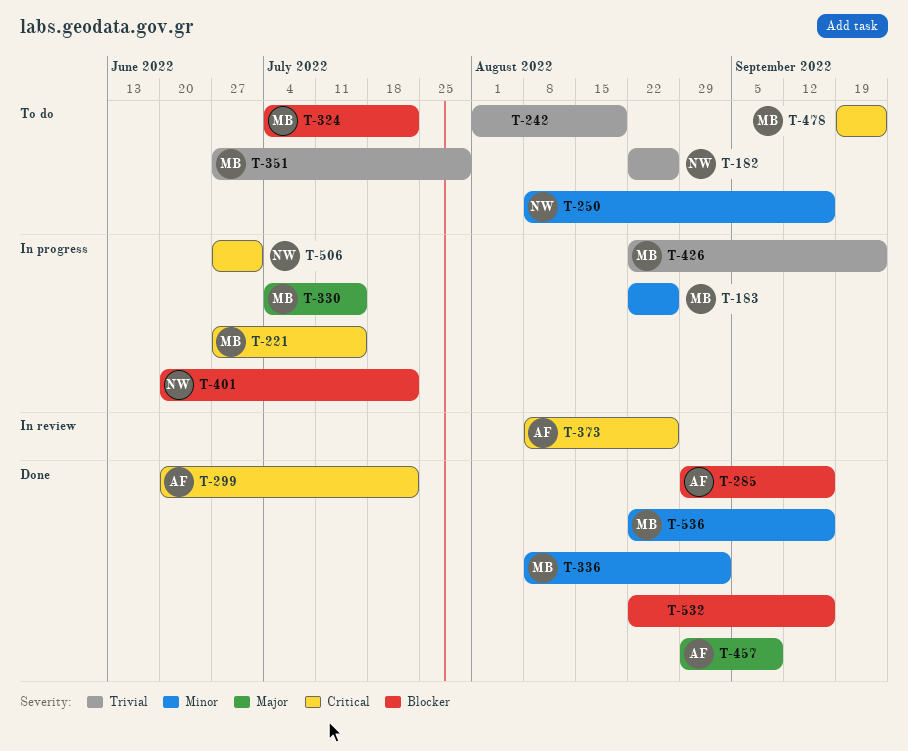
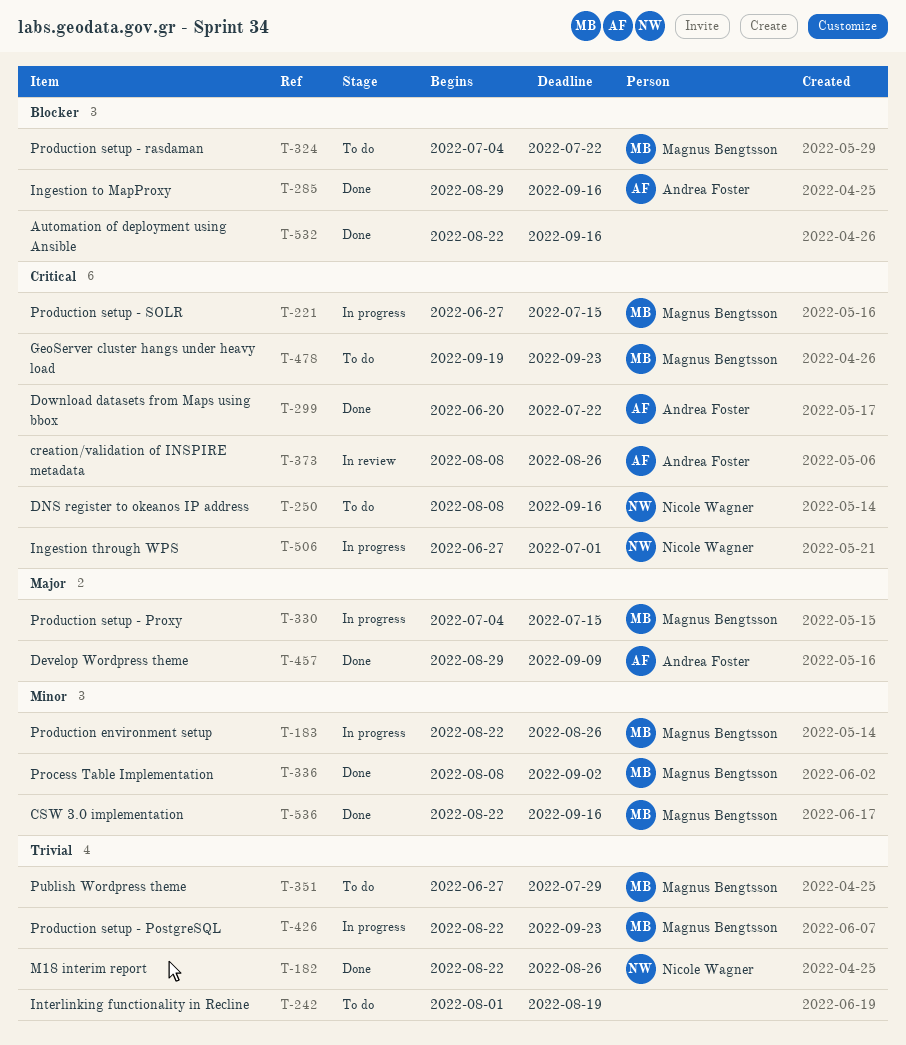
T-182, status: To do -> Done
T-250, priority: Minor -> Critical
T-401: present -> none

